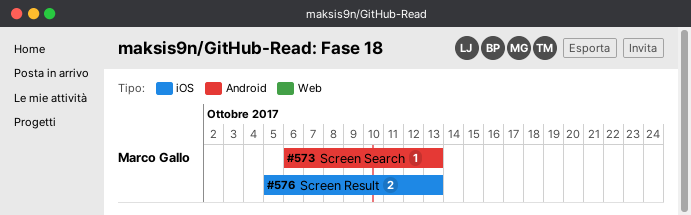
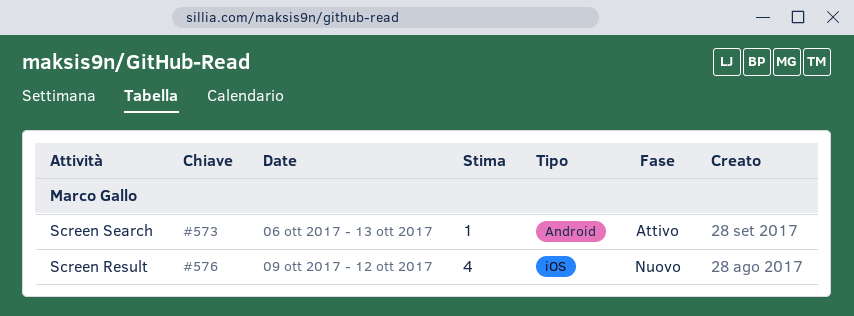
#576, estimate: 2 -> 4
#576, start: Oct 5 -> Oct 9
#576, due: Oct 13 -> Oct 12

